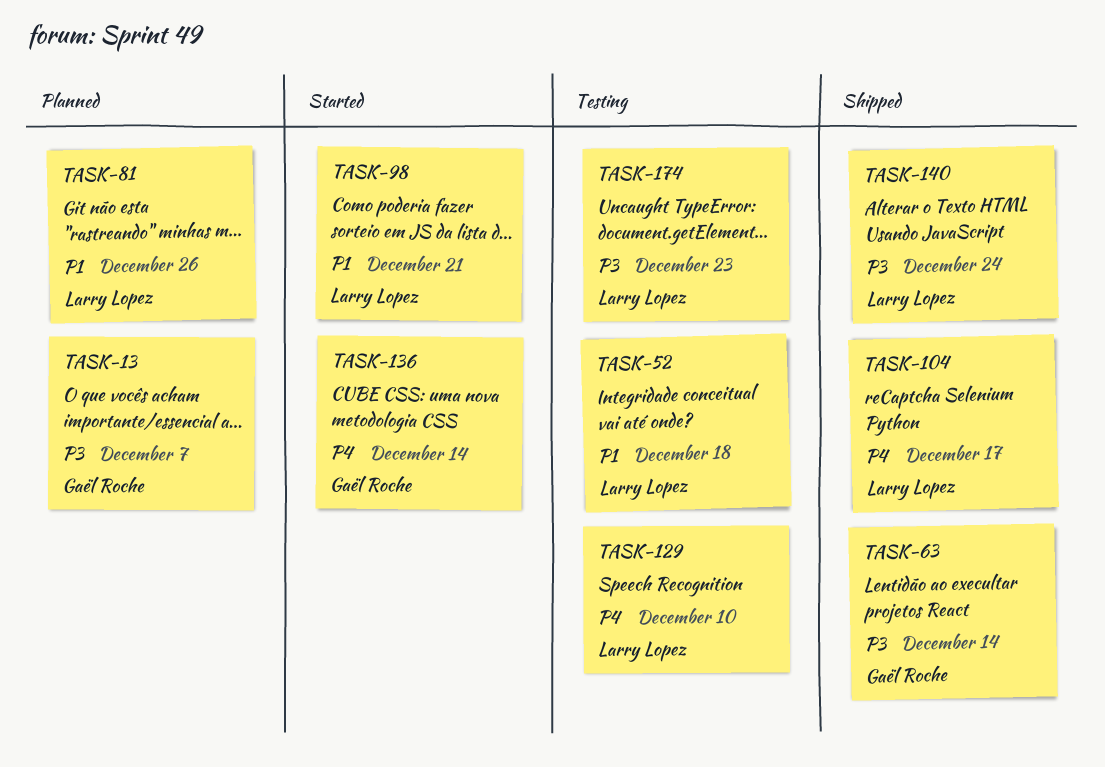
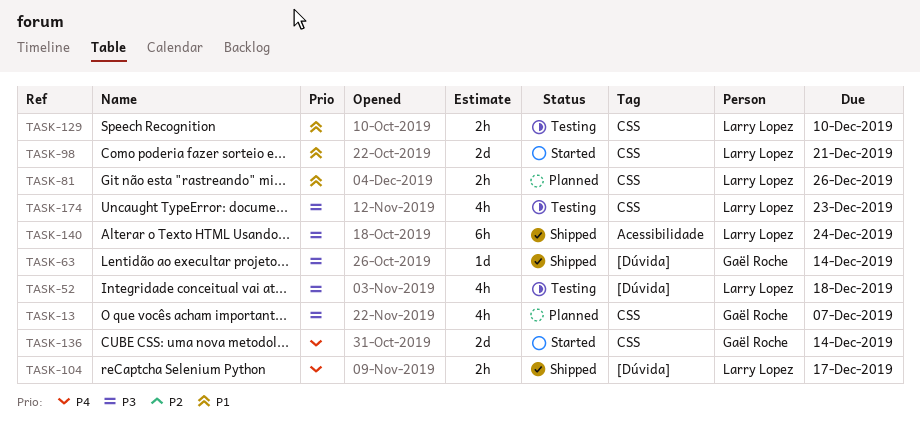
TASK-52, priority: P1 -> P3
TASK-129, priority: P4 -> P1

